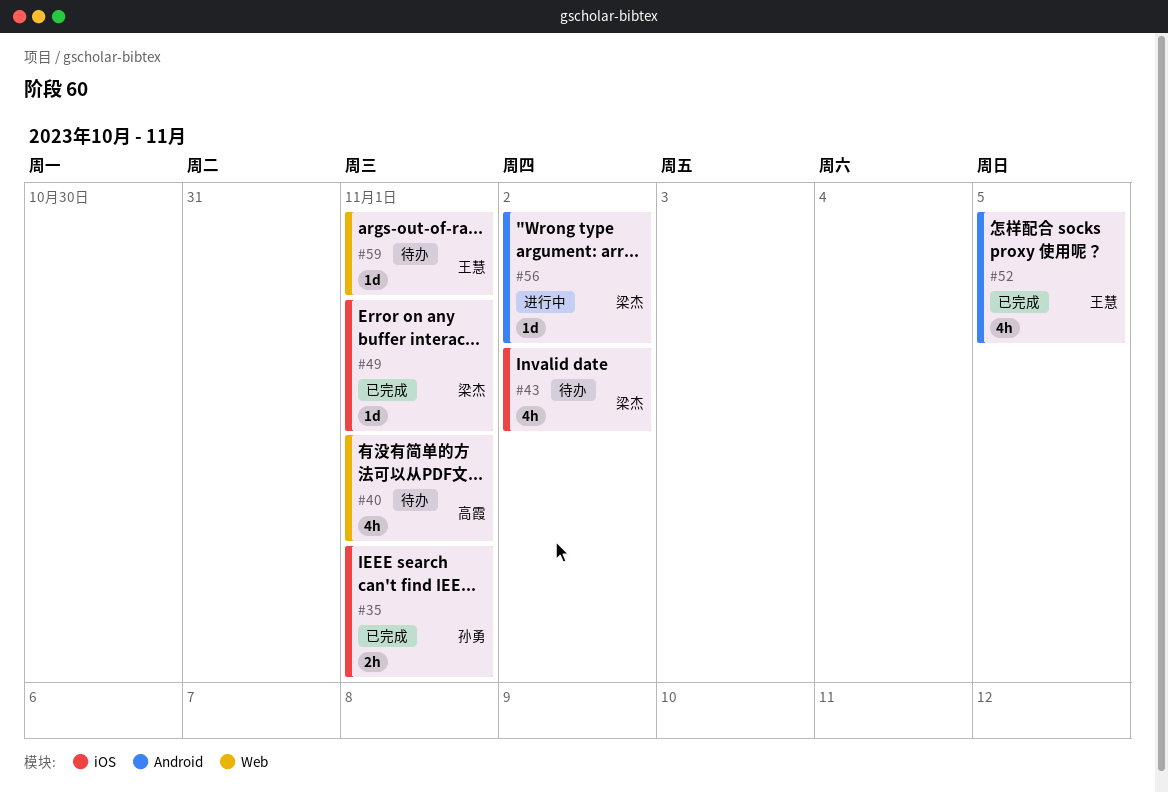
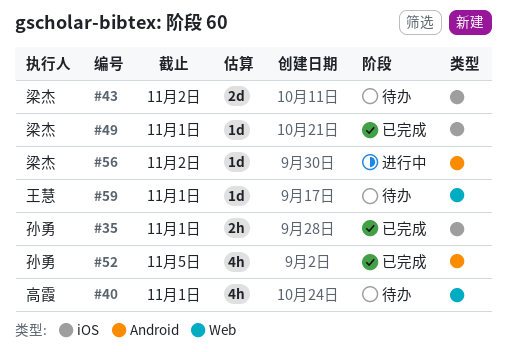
#43, estimate: 4h -> 2d
#52, owner: 王慧 -> 孙勇

